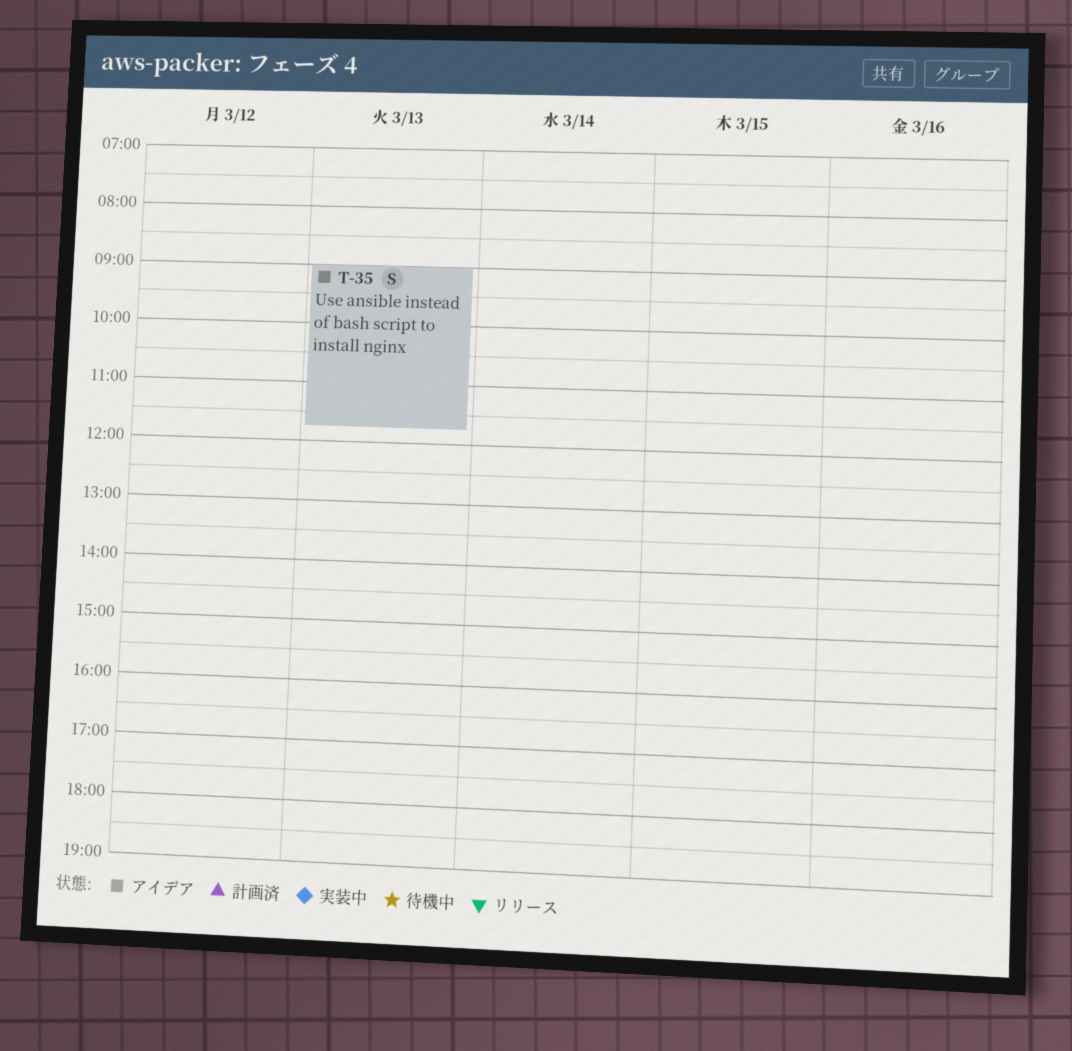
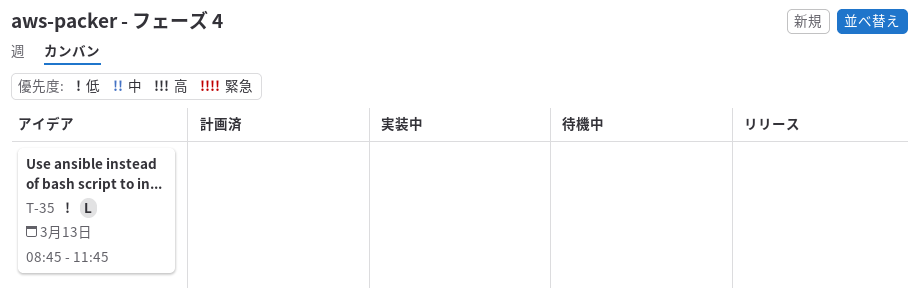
T-35, estimate: S -> L
T-35, begins: 09:00 -> 08:45

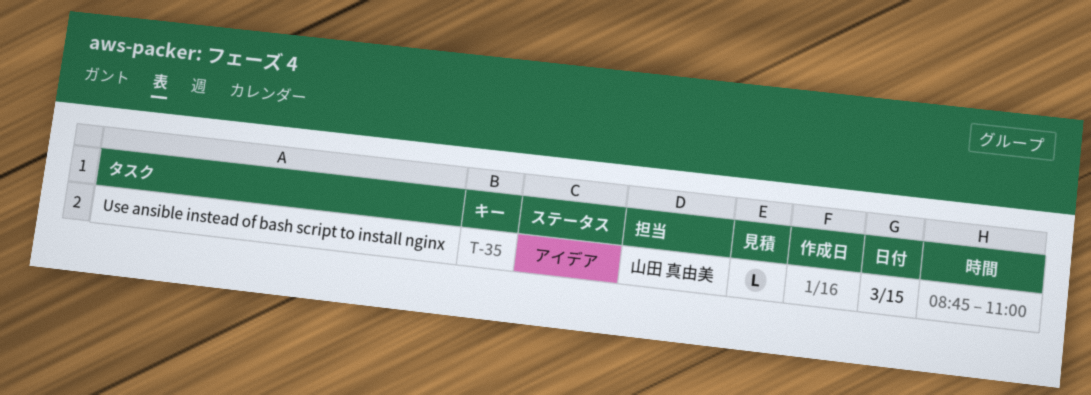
T-35, day: Mar 13 -> Mar 15
T-35, ends: 11:45 -> 11:00

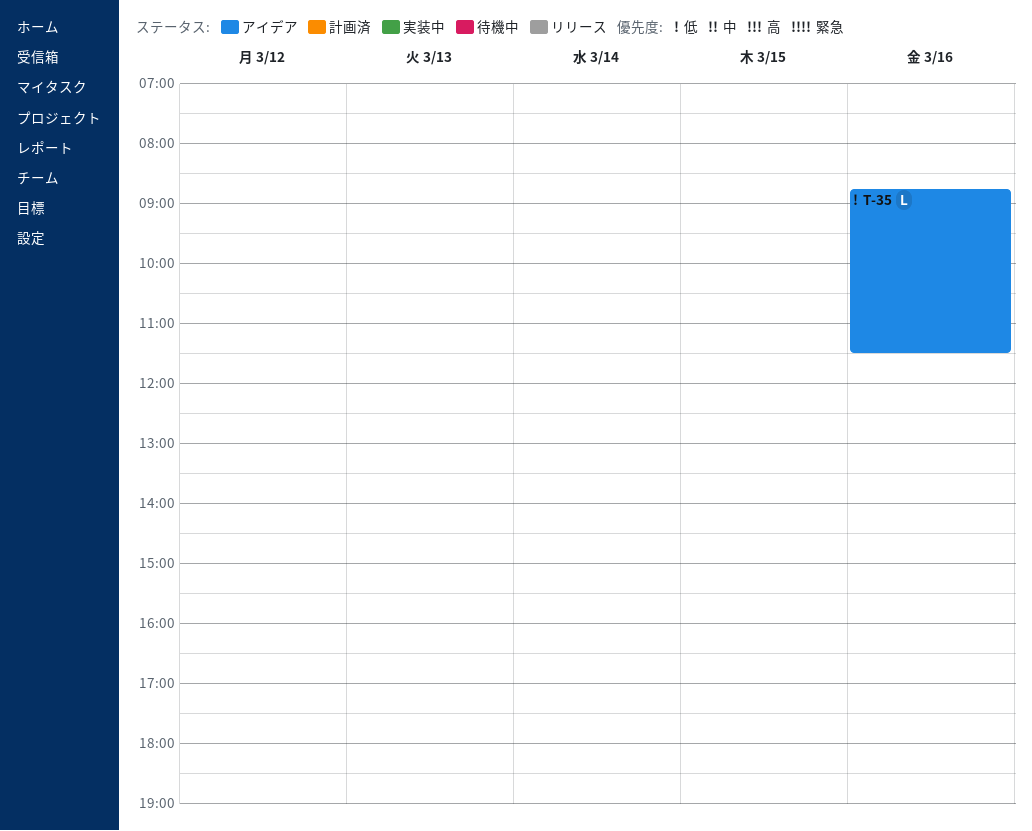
T-35, day: Mar 15 -> Mar 16
T-35, ends: 11:00 -> 11:30

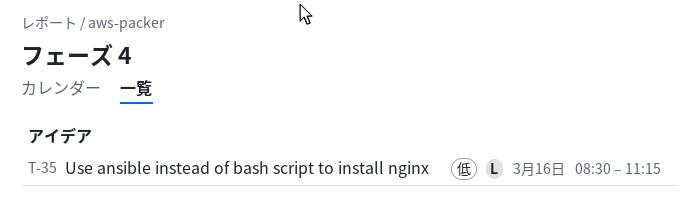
T-35, begins: 08:45 -> 08:30
T-35, ends: 11:30 -> 11:15

